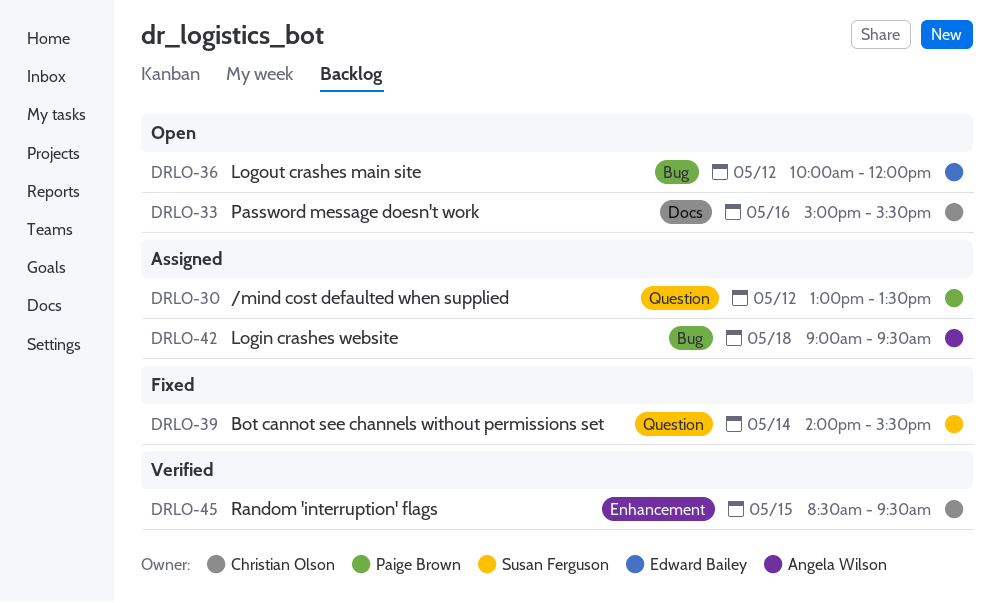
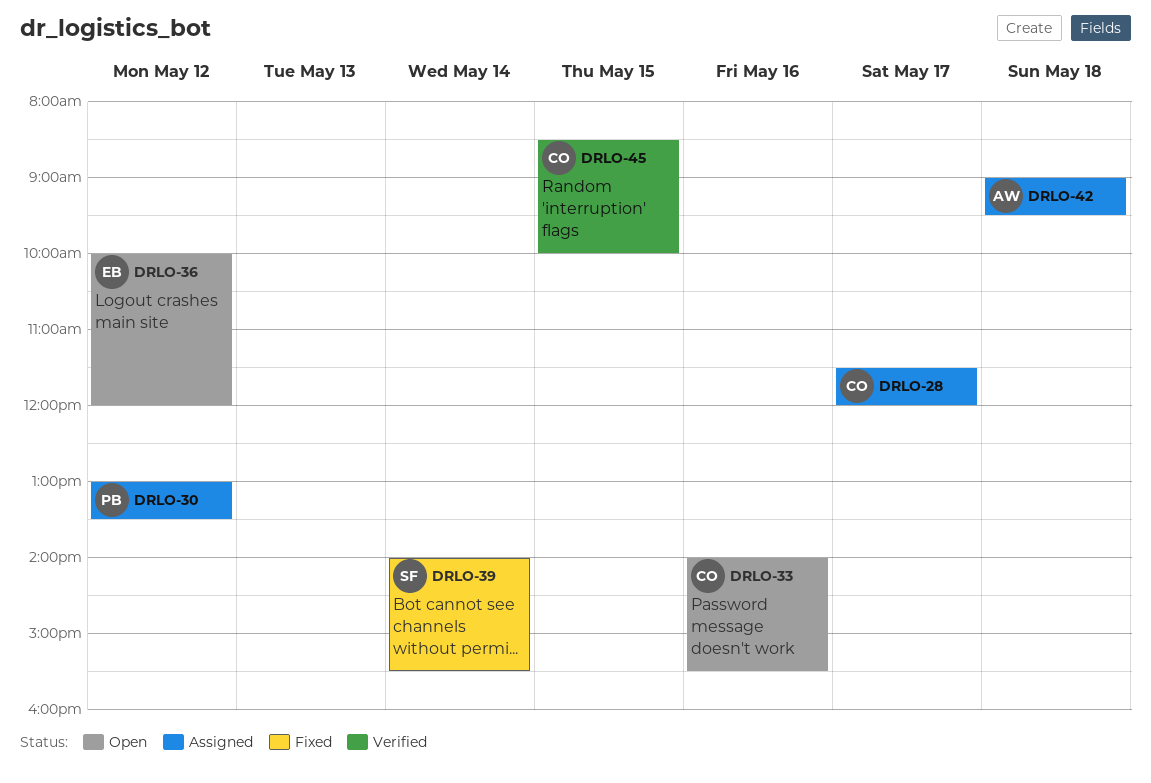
DRLO-28: none -> present
DRLO-33, begins: 15:00 -> 14:00
DRLO-45, ends: 09:30 -> 10:00

